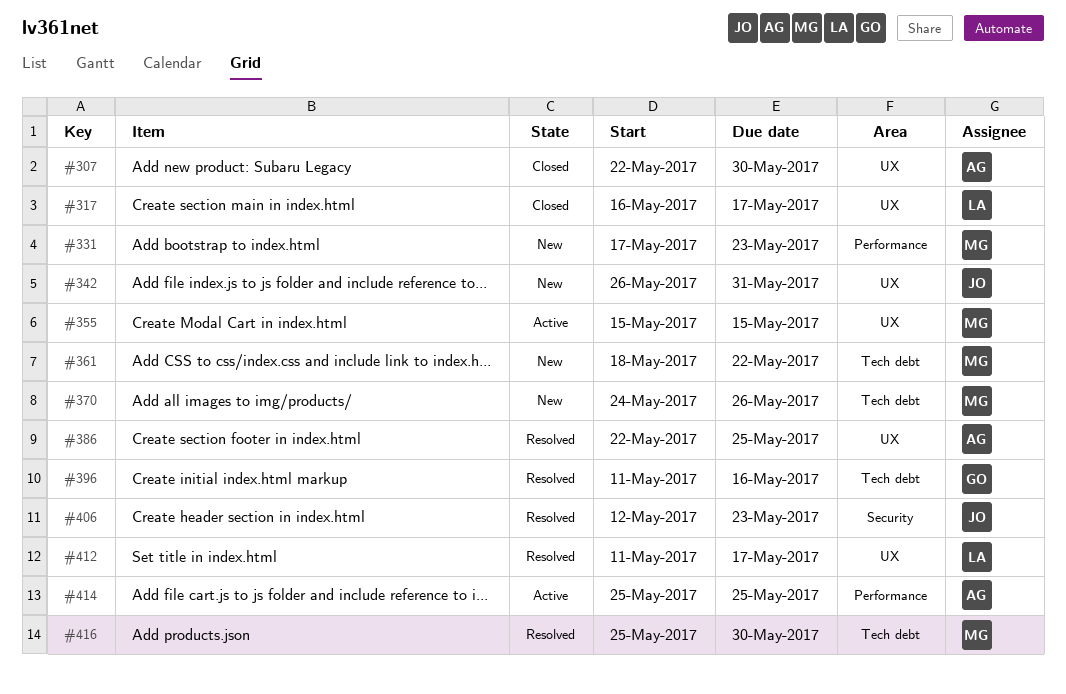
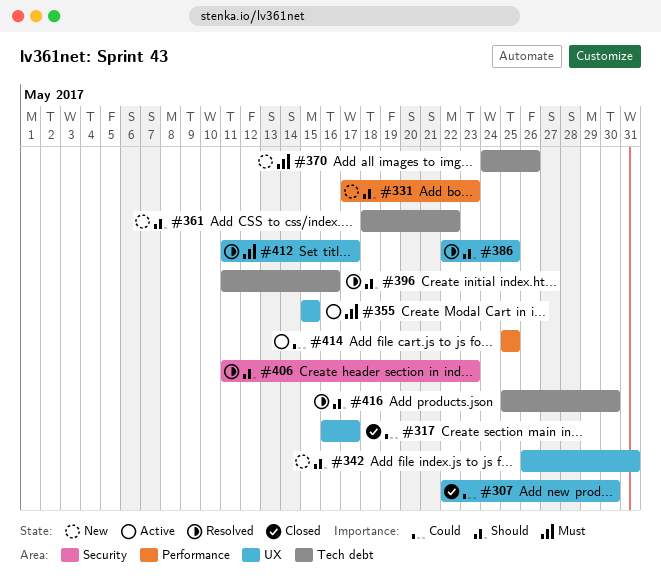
#406, start: May 12 -> May 11

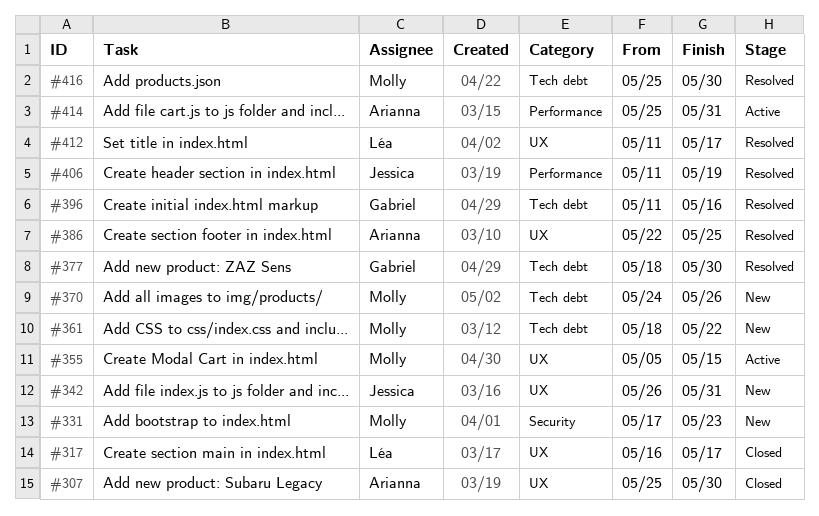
#307, start: May 22 -> May 25
#331, label: Performance -> Security
#355, start: May 15 -> May 5
#377: none -> present
#406, label: Security -> Performance
#406, due: May 23 -> May 19
#414, due: May 25 -> May 31

